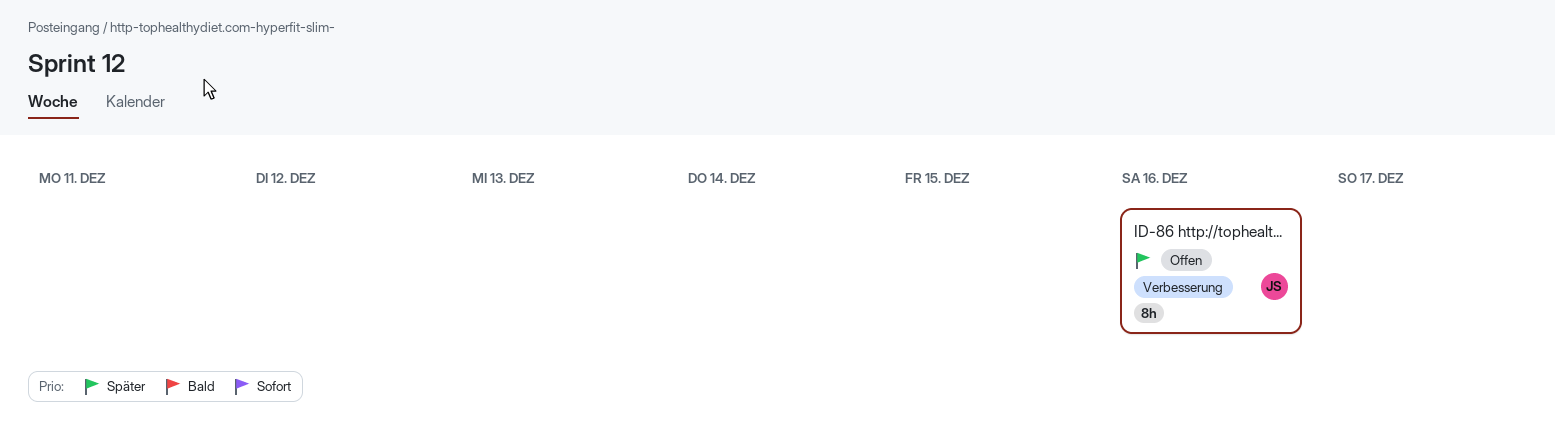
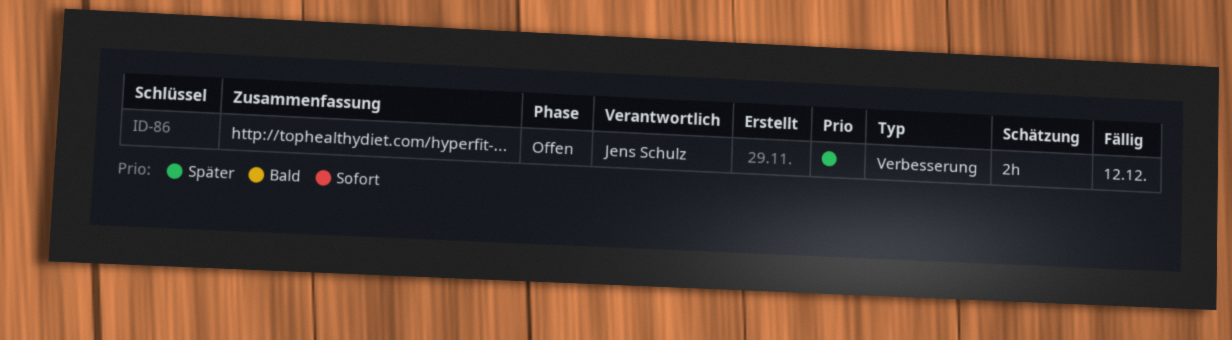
ID-86, estimate: 8h -> 2h
ID-86, due: Dec 16 -> Dec 12

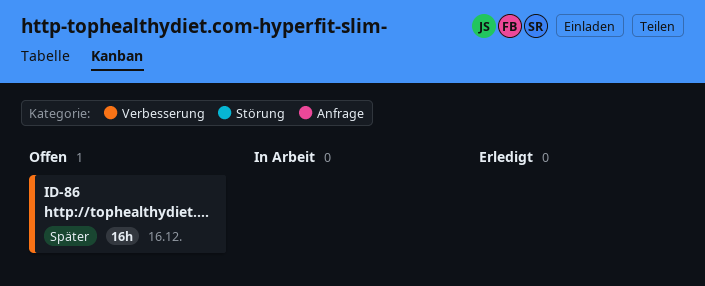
ID-86, estimate: 2h -> 16h
ID-86, due: Dec 12 -> Dec 16

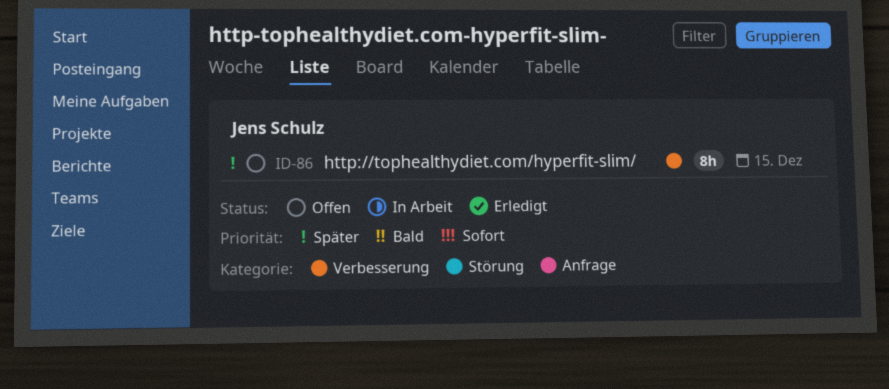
ID-86, estimate: 16h -> 8h
ID-86, due: Dec 16 -> Dec 15

